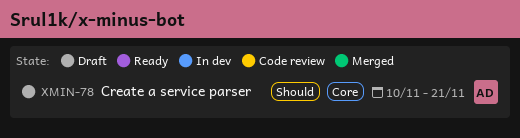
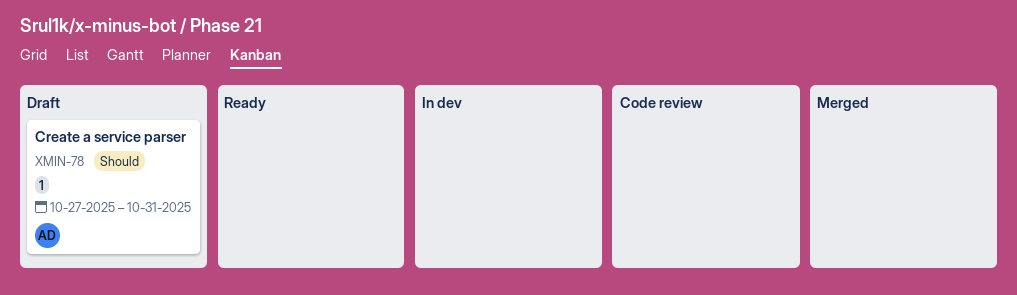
XMIN-78, start: Nov 10 -> Oct 27
XMIN-78, due: Nov 21 -> Oct 31

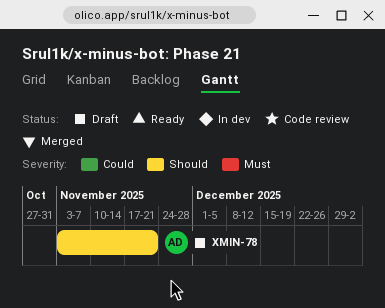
XMIN-78, start: Oct 27 -> Nov 3
XMIN-78, due: Oct 31 -> Nov 21

